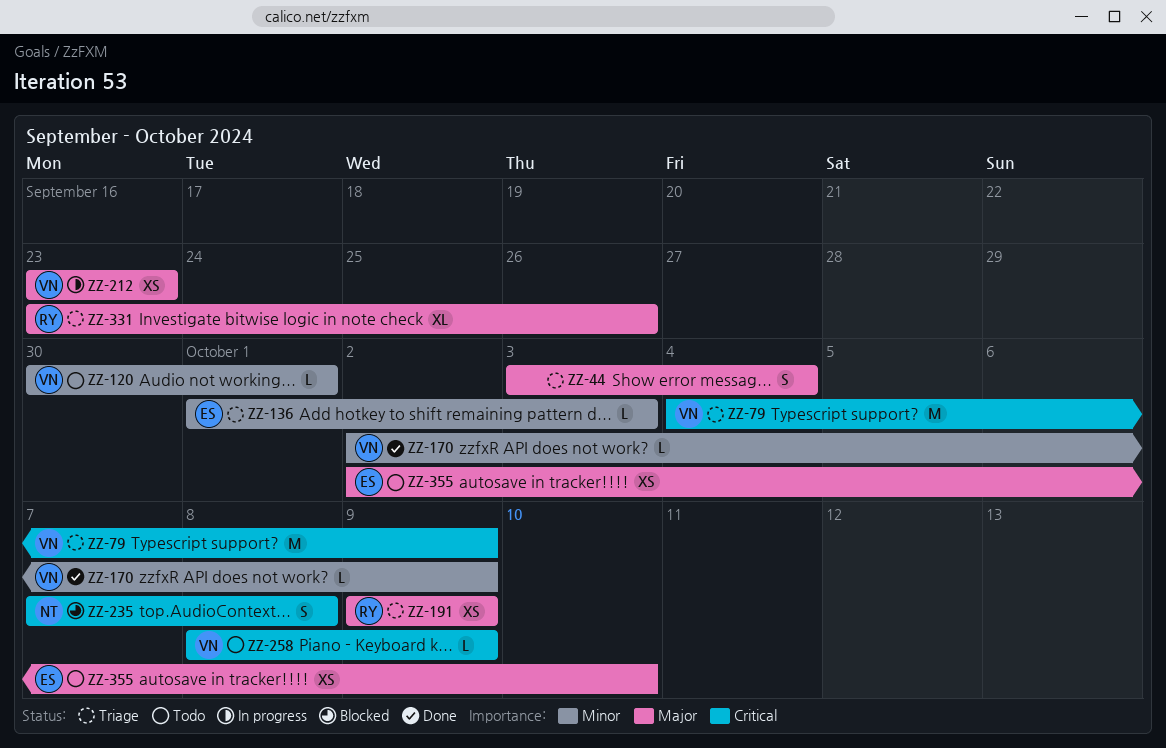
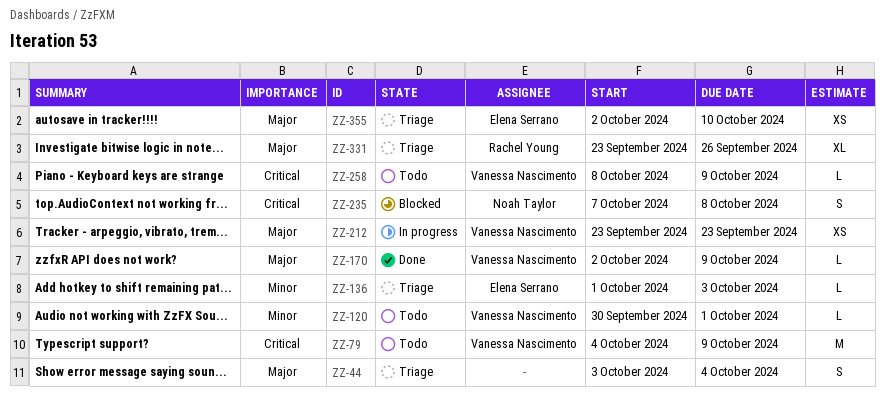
ZZ-79, status: Triage -> Todo
ZZ-170, priority: Minor -> Major
ZZ-191: present -> none
ZZ-355, status: Todo -> Triage

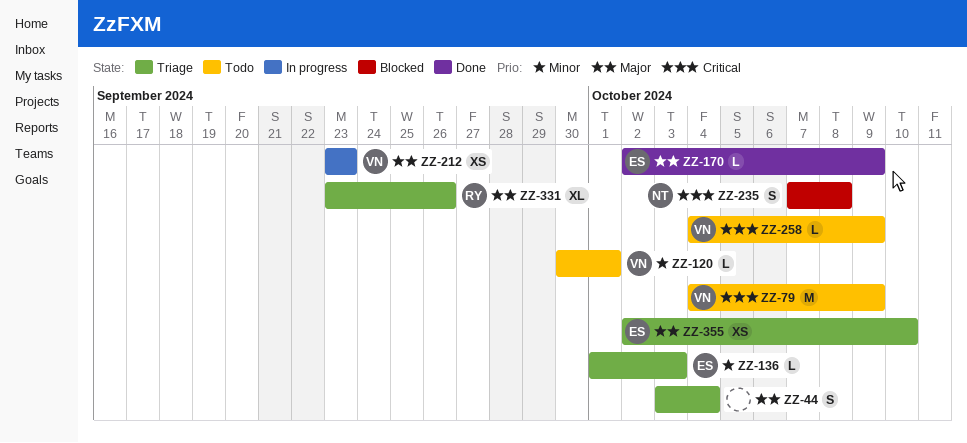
ZZ-170, owner: Vanessa Nascimento -> Elena Serrano
ZZ-258, start: Oct 8 -> Oct 4

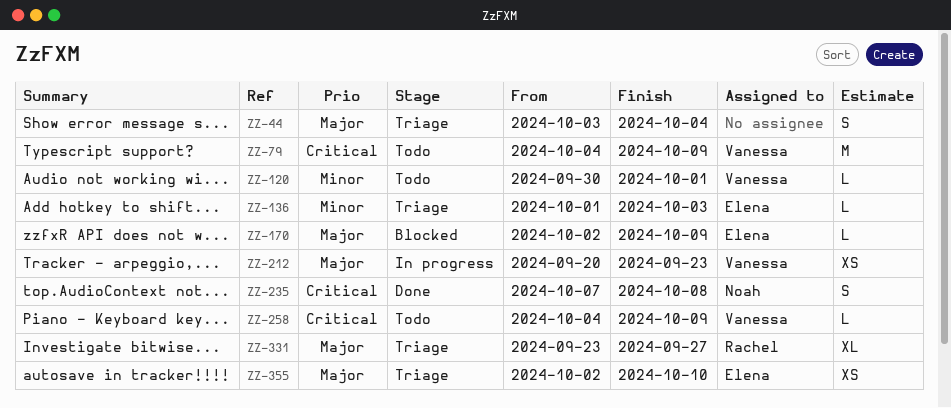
ZZ-170, status: Done -> Blocked
ZZ-212, start: Sep 23 -> Sep 20
ZZ-235, status: Blocked -> Done
ZZ-331, due: Sep 26 -> Sep 27

